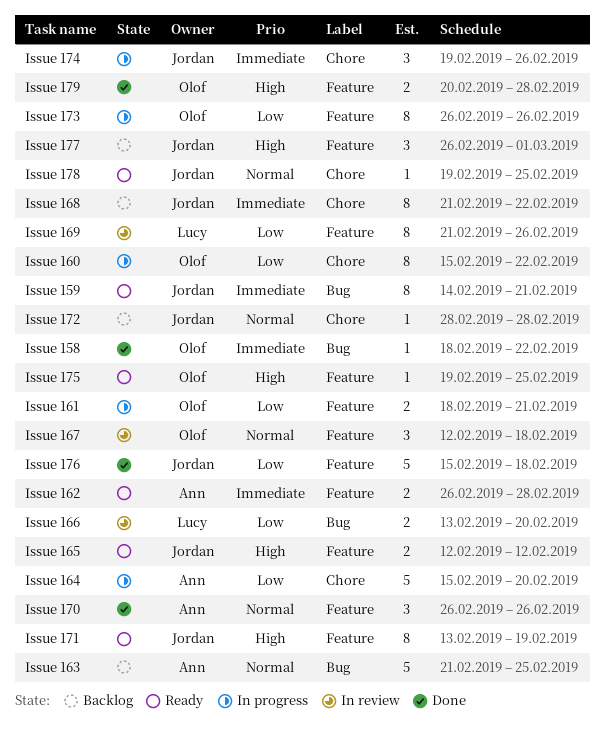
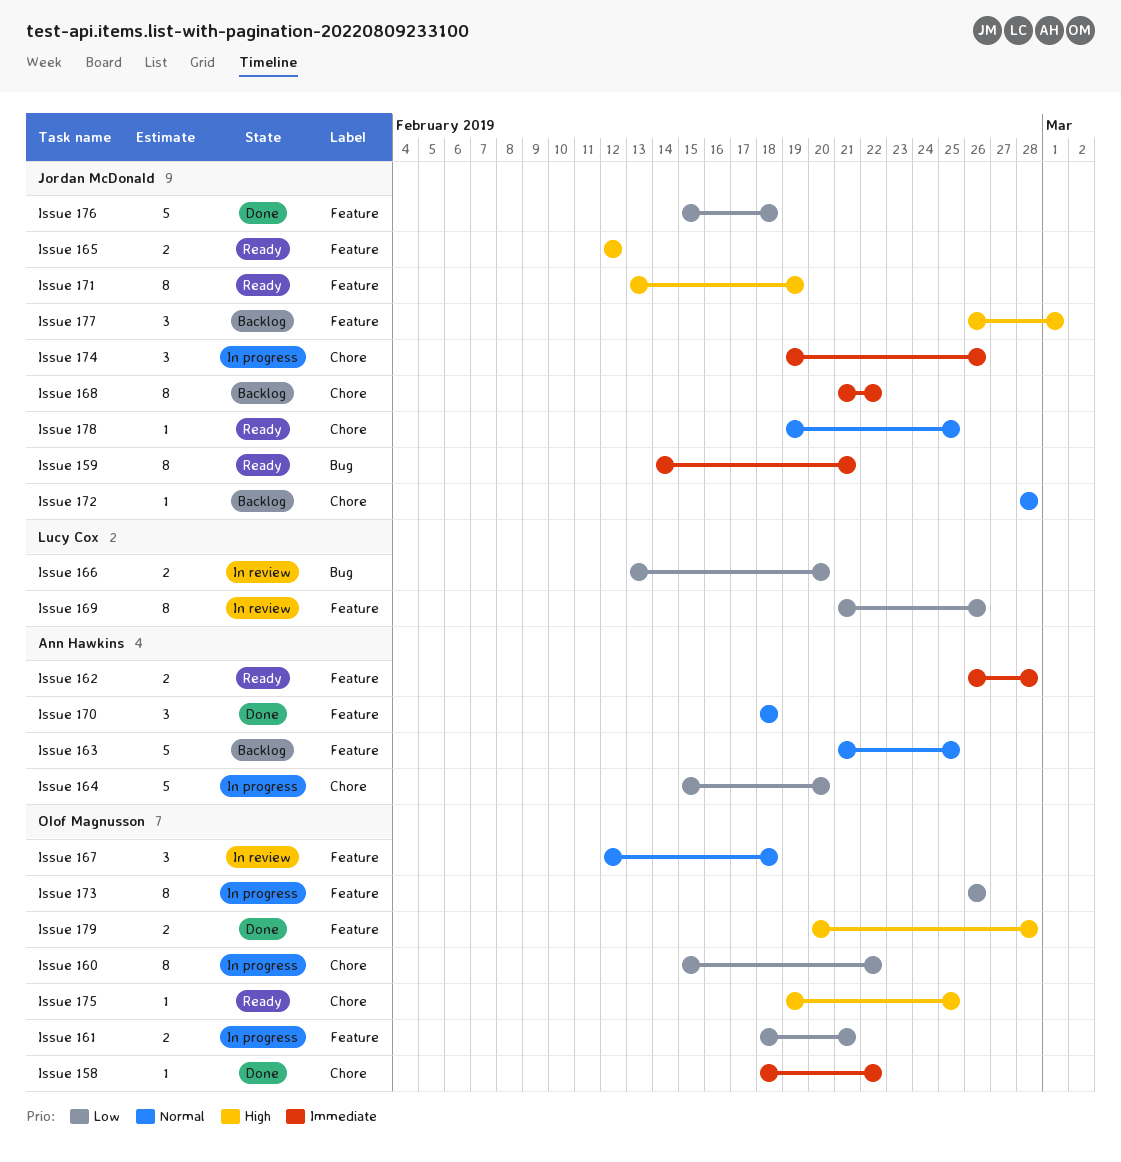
Issue 158, label: Bug -> Chore
Issue 163, label: Bug -> Feature
Issue 170, start: Feb 26 -> Feb 18
Issue 170, due: Feb 26 -> Feb 18
Issue 175, label: Feature -> Chore

